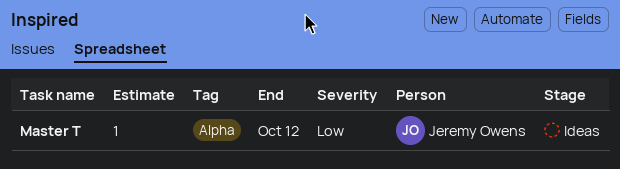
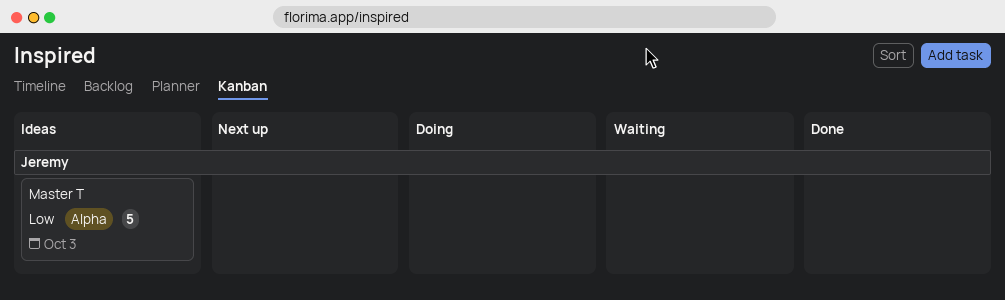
Master T, estimate: 1 -> 5
Master T, due: Oct 12 -> Oct 3

